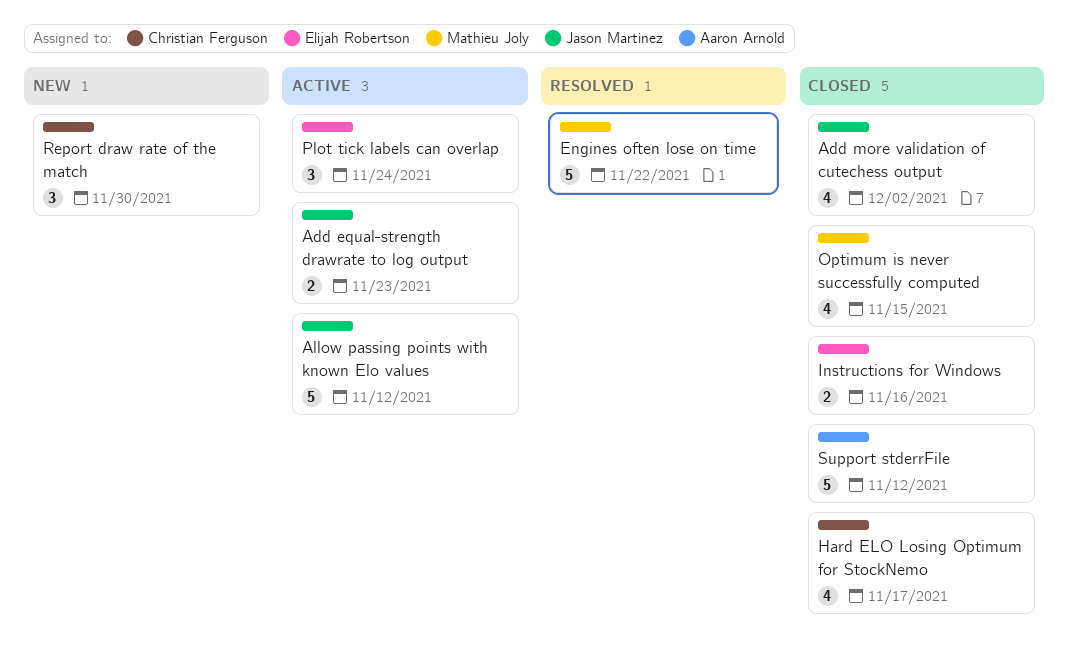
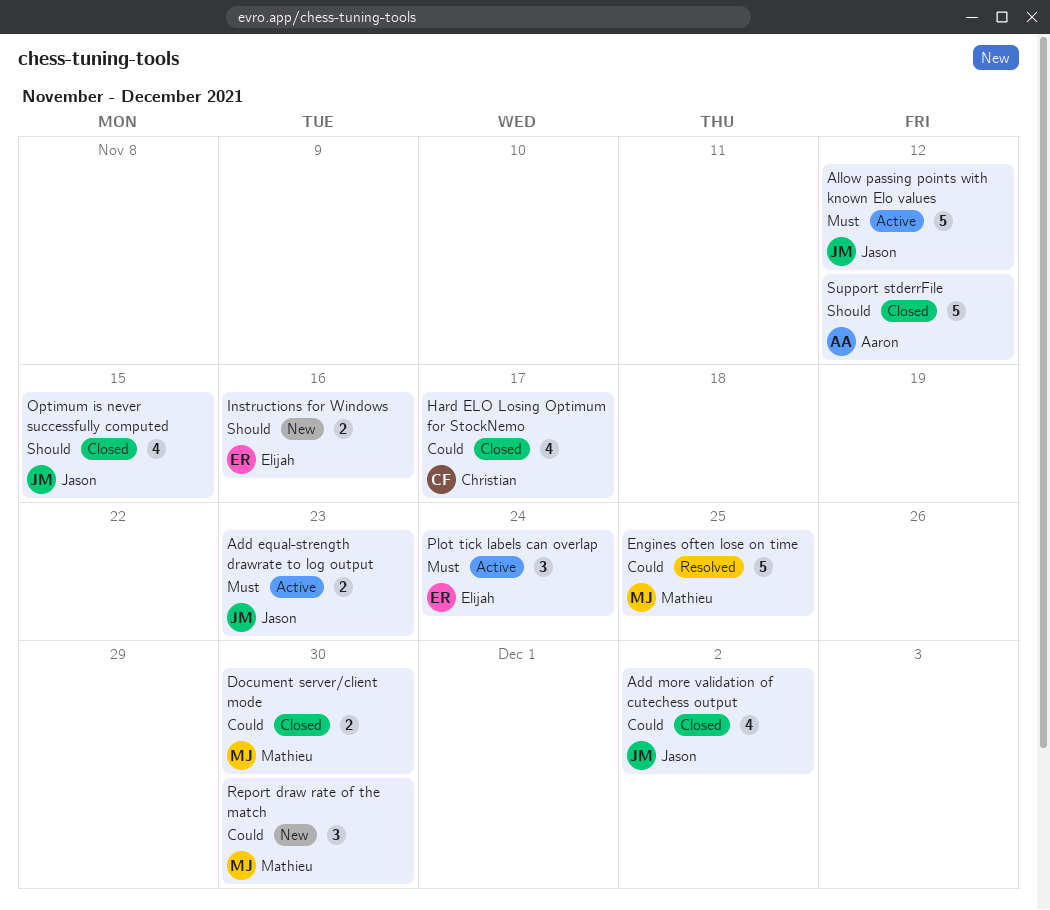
Document server/client mode: none -> present
Engines often lose on time, due: Nov 22 -> Nov 25
Instructions for Windows, status: Closed -> New
Optimum is never successfully computed, owner: Mathieu Joly -> Jason Martinez
Report draw rate of the match, owner: Christian Ferguson -> Mathieu Joly

